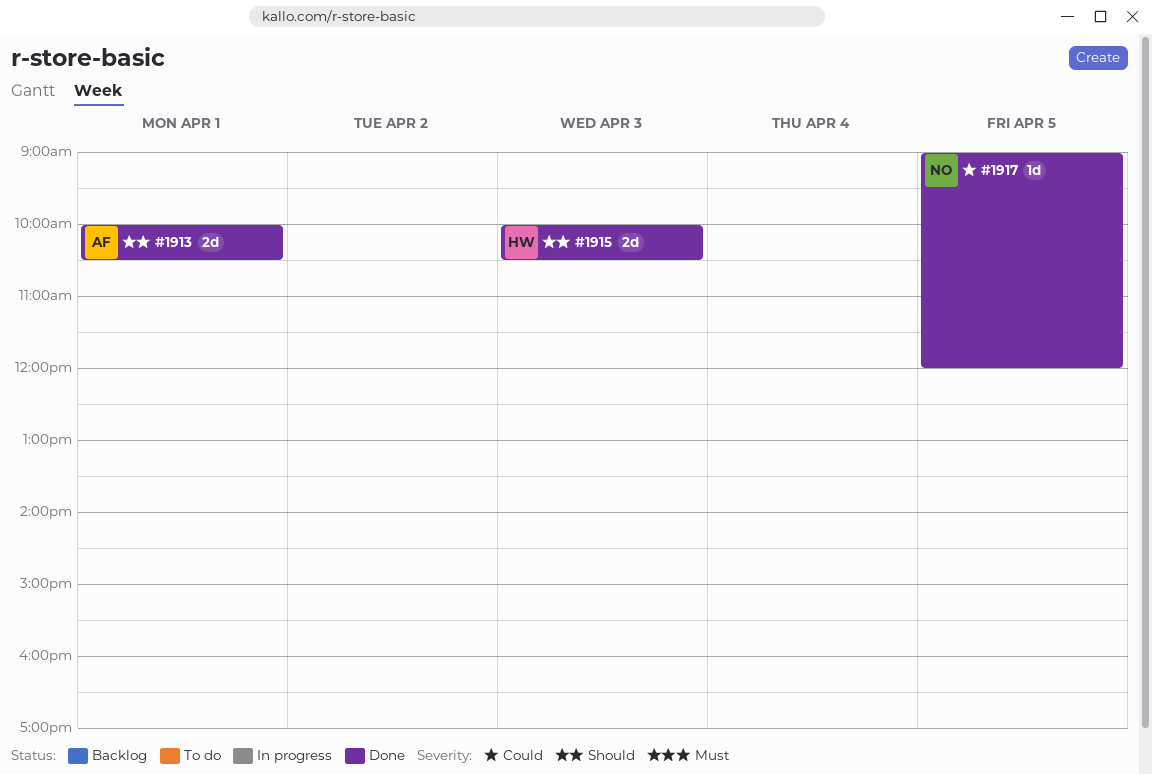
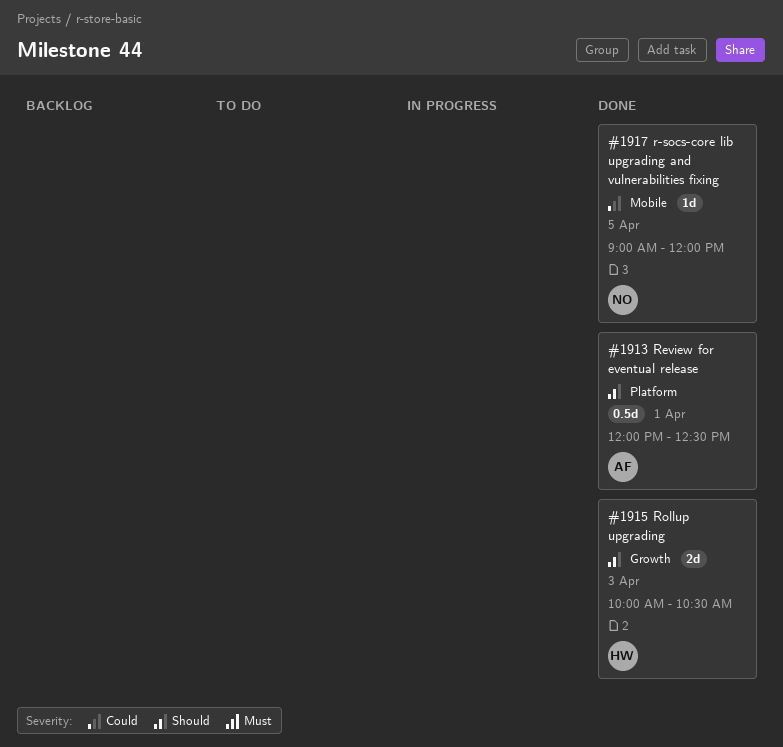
#1913, estimate: 2d -> 0.5d
#1913, begins: 10:00 -> 12:00
#1913, ends: 10:30 -> 12:30

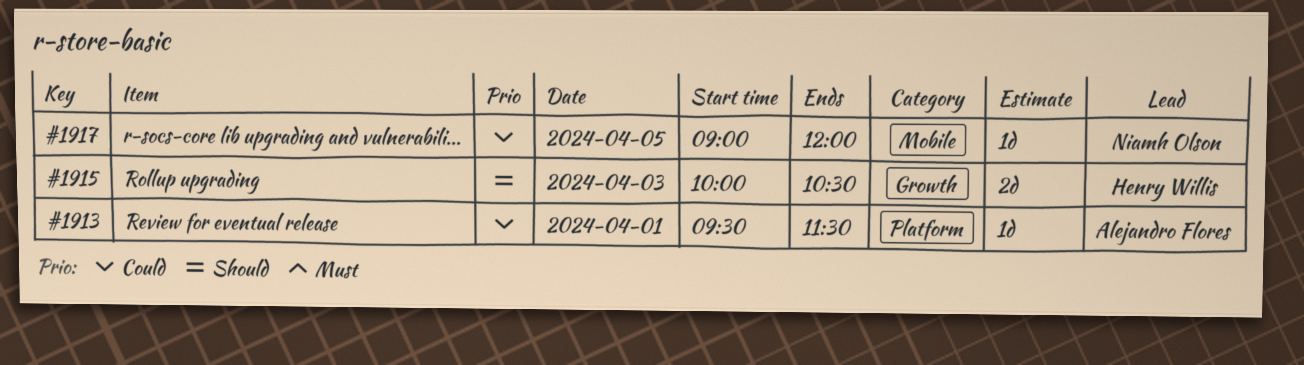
#1913, priority: Should -> Could
#1913, estimate: 0.5d -> 1d
#1913, begins: 12:00 -> 09:30
#1913, ends: 12:30 -> 11:30

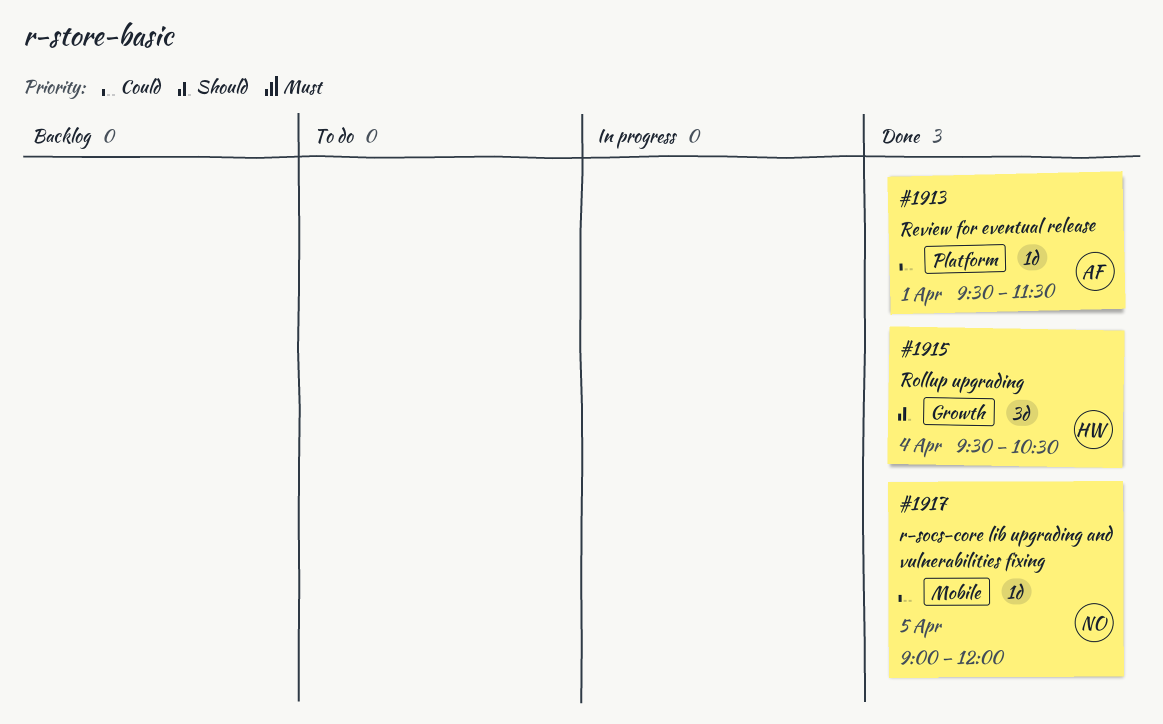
#1915, estimate: 2d -> 3d
#1915, day: Apr 3 -> Apr 4
#1915, begins: 10:00 -> 09:30

